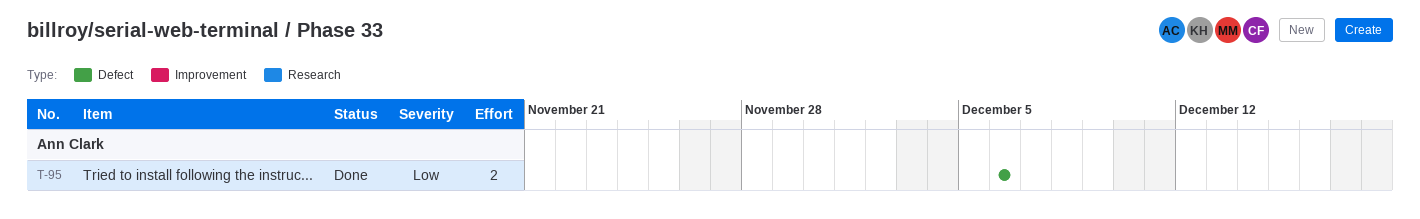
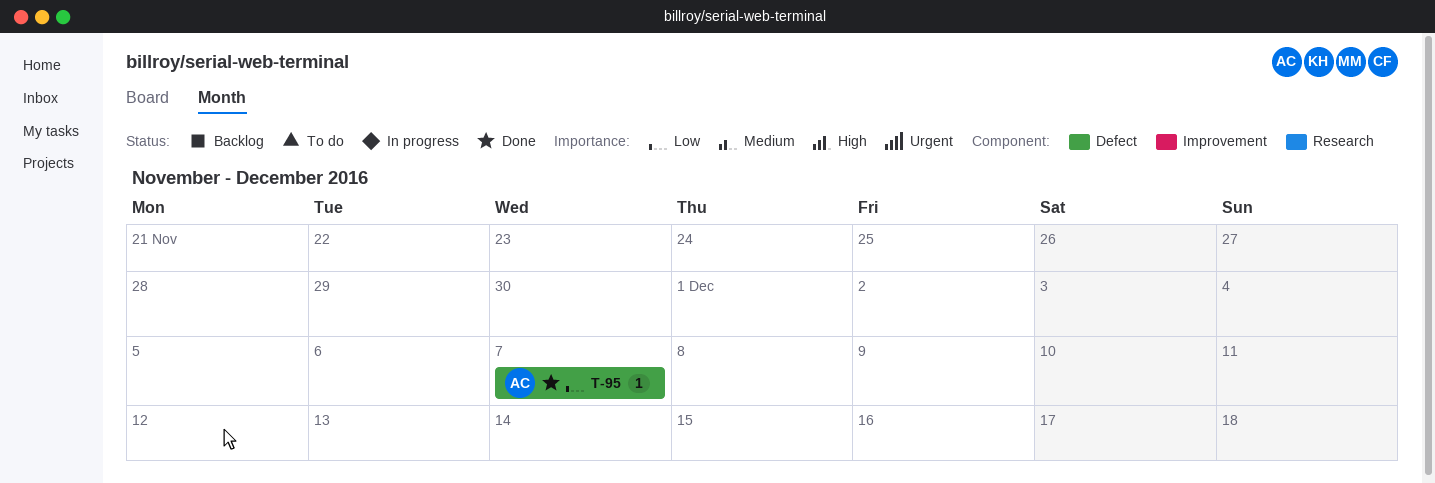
T-95, estimate: 2 -> 1
T-95, start: Dec 6 -> Dec 7
T-95, due: Dec 6 -> Dec 7

